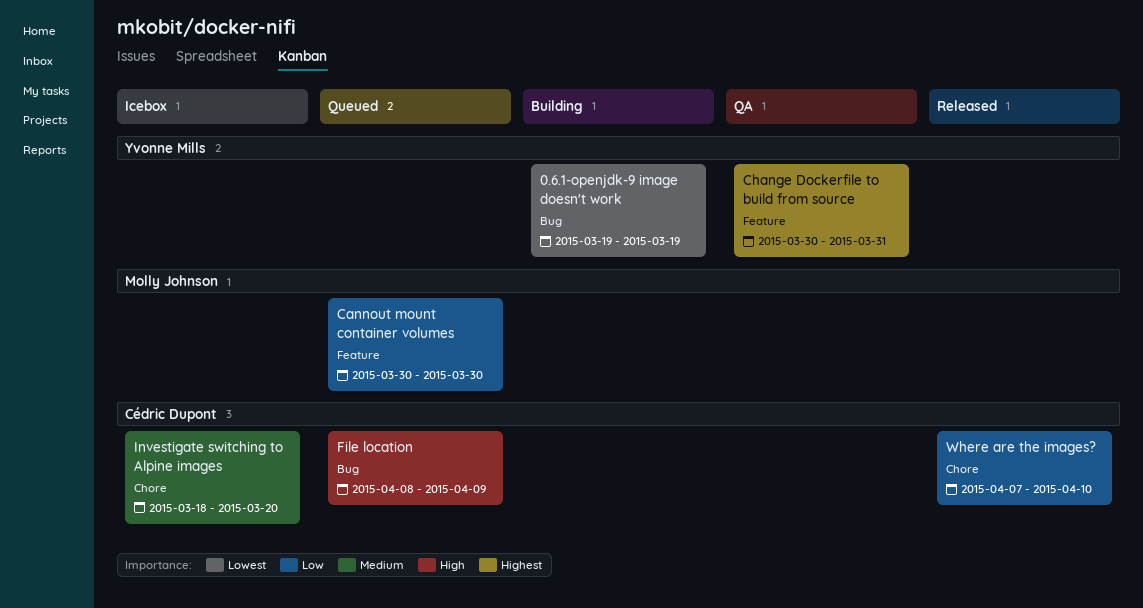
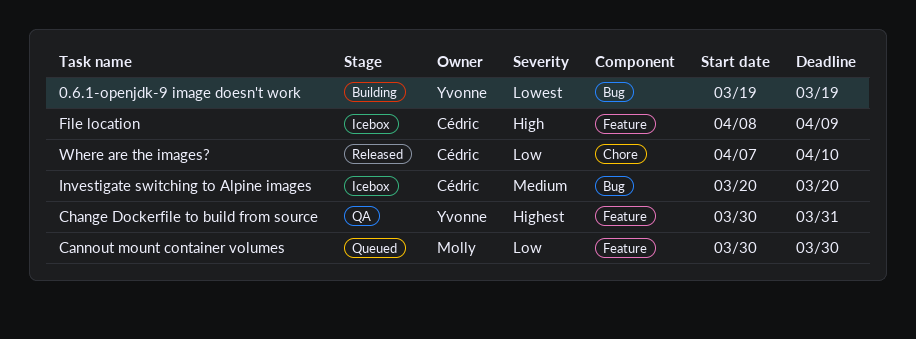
File location, status: Queued -> Icebox
File location, label: Bug -> Feature
Investigate switching to Alpine images, label: Chore -> Bug
Investigate switching to Alpine images, start: Mar 18 -> Mar 20

